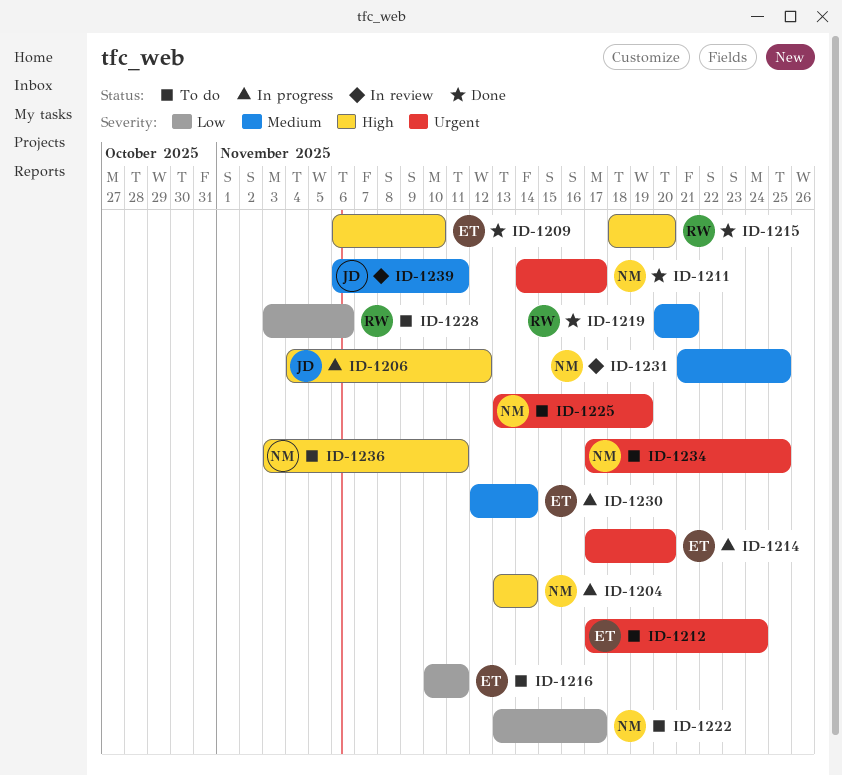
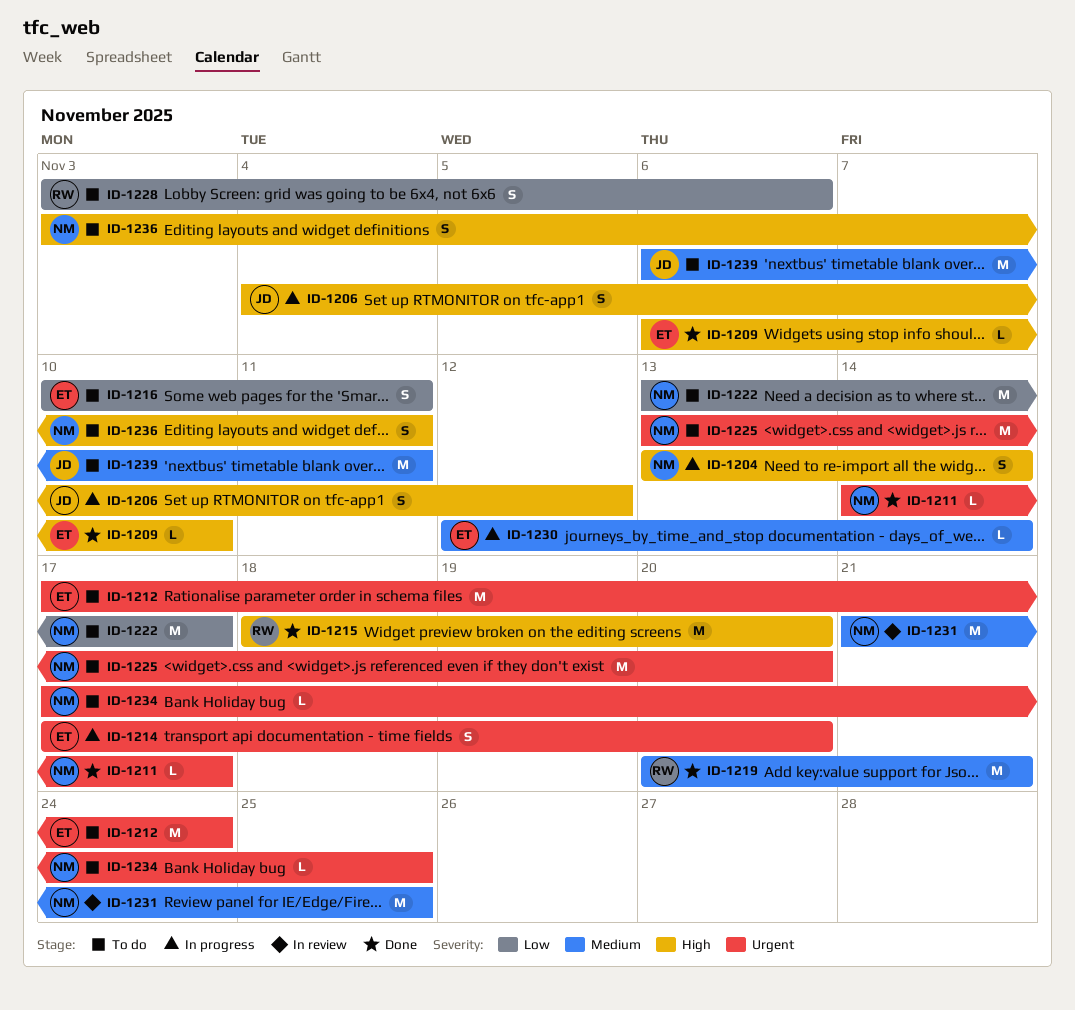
ID-1225, due: Nov 19 -> Nov 20
ID-1239, status: In review -> To do

